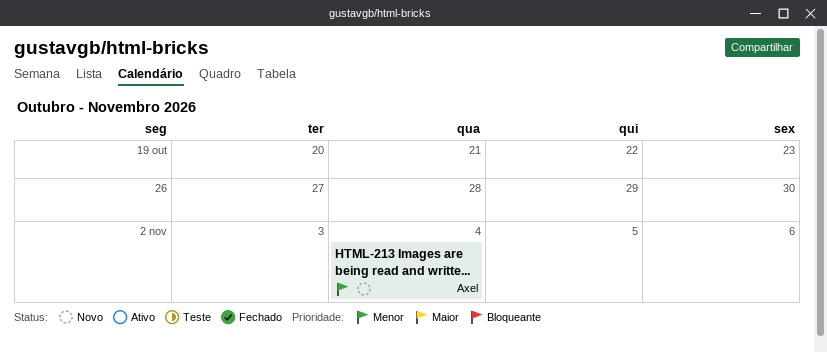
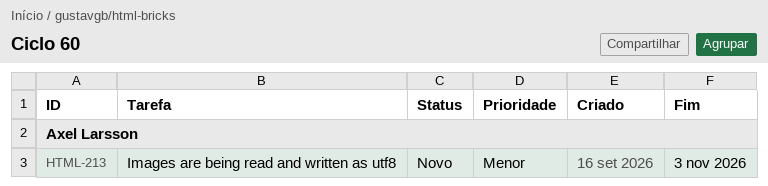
HTML-213, due: Nov 4 -> Nov 3

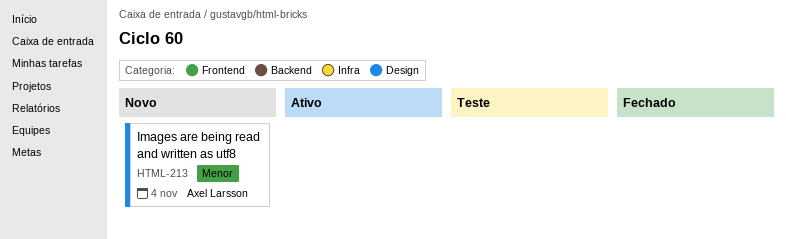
HTML-213, due: Nov 3 -> Nov 4

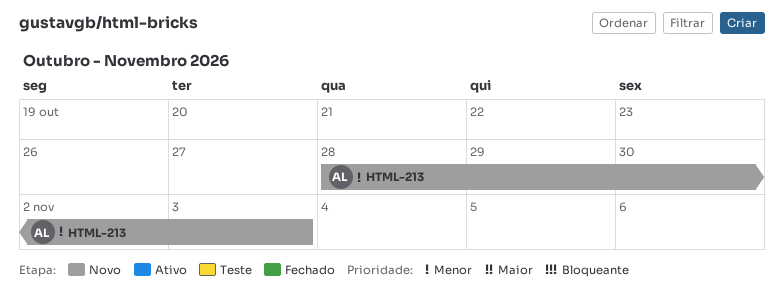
HTML-213, due: Nov 4 -> Nov 3

